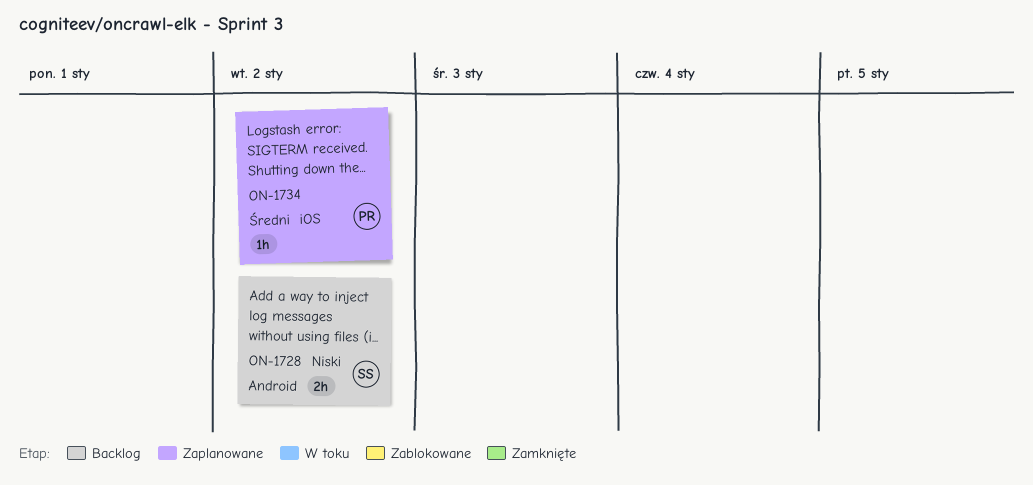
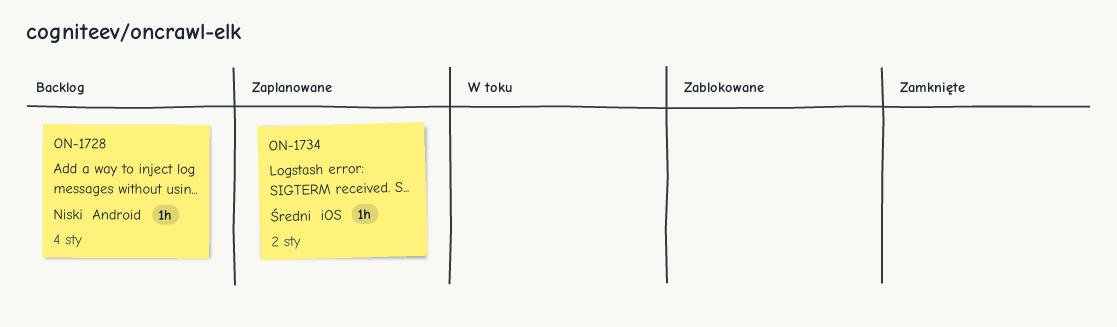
ON-1728, estimate: 2h -> 1h
ON-1728, due: Jan 2 -> Jan 4

